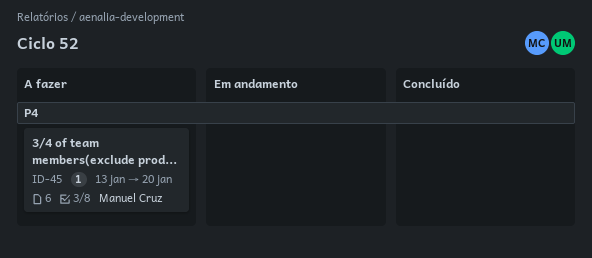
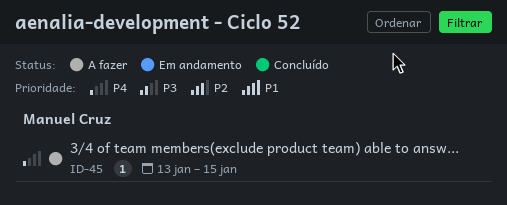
ID-45, due: Jan 20 -> Jan 15

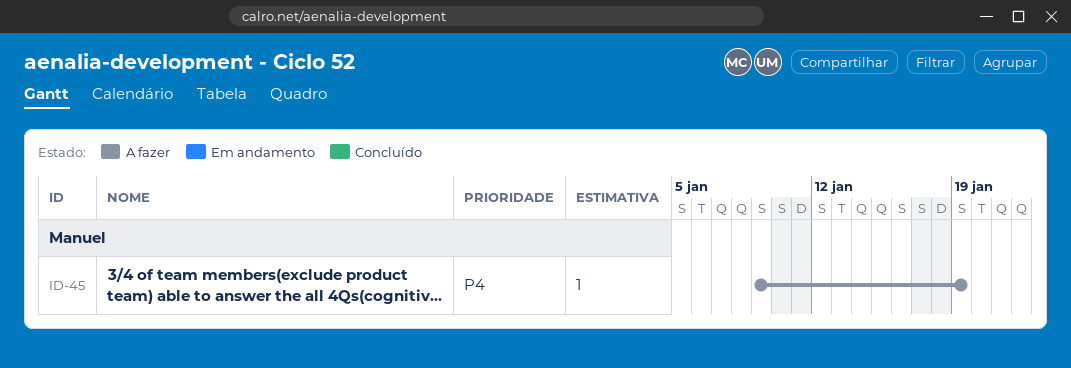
ID-45, start: Jan 13 -> Jan 9
ID-45, due: Jan 15 -> Jan 19

